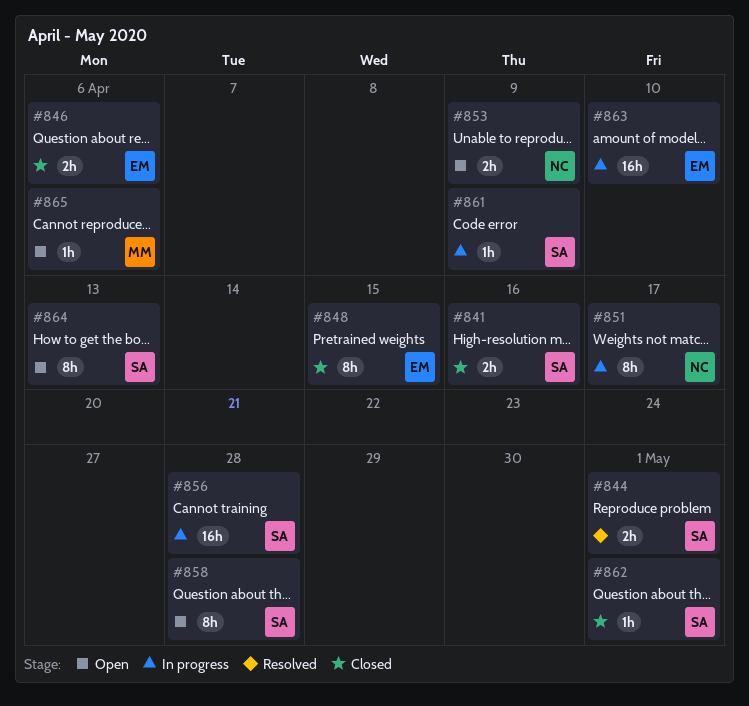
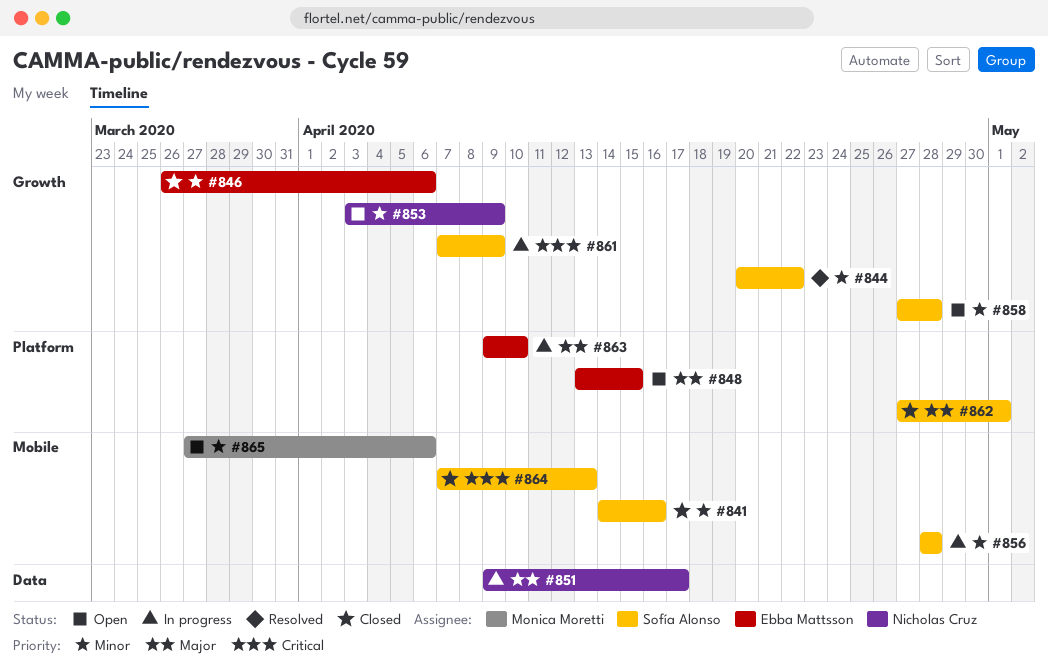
#844, due: May 1 -> Apr 22
#848, status: Closed -> Open
#864, status: Open -> Closed

